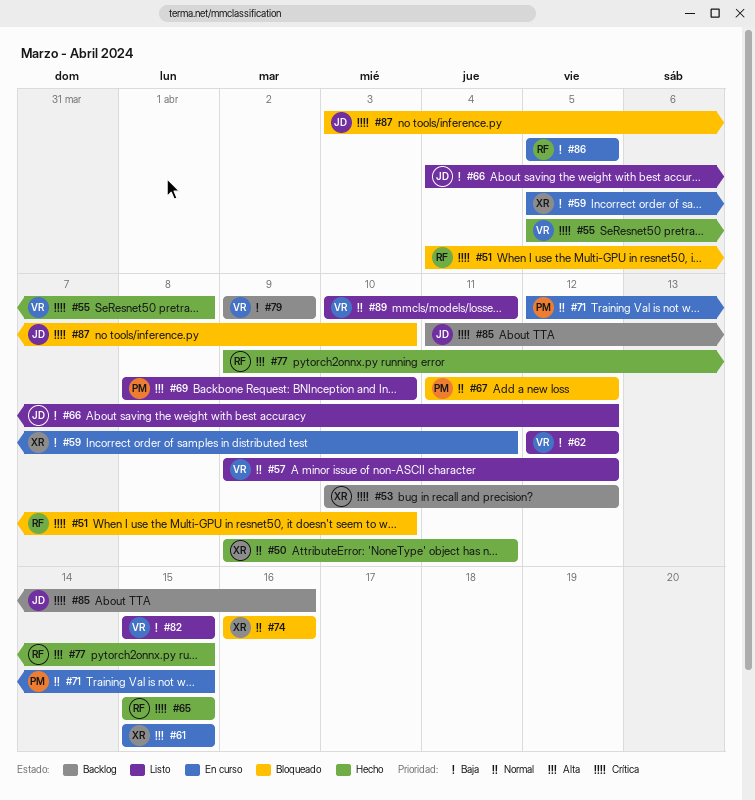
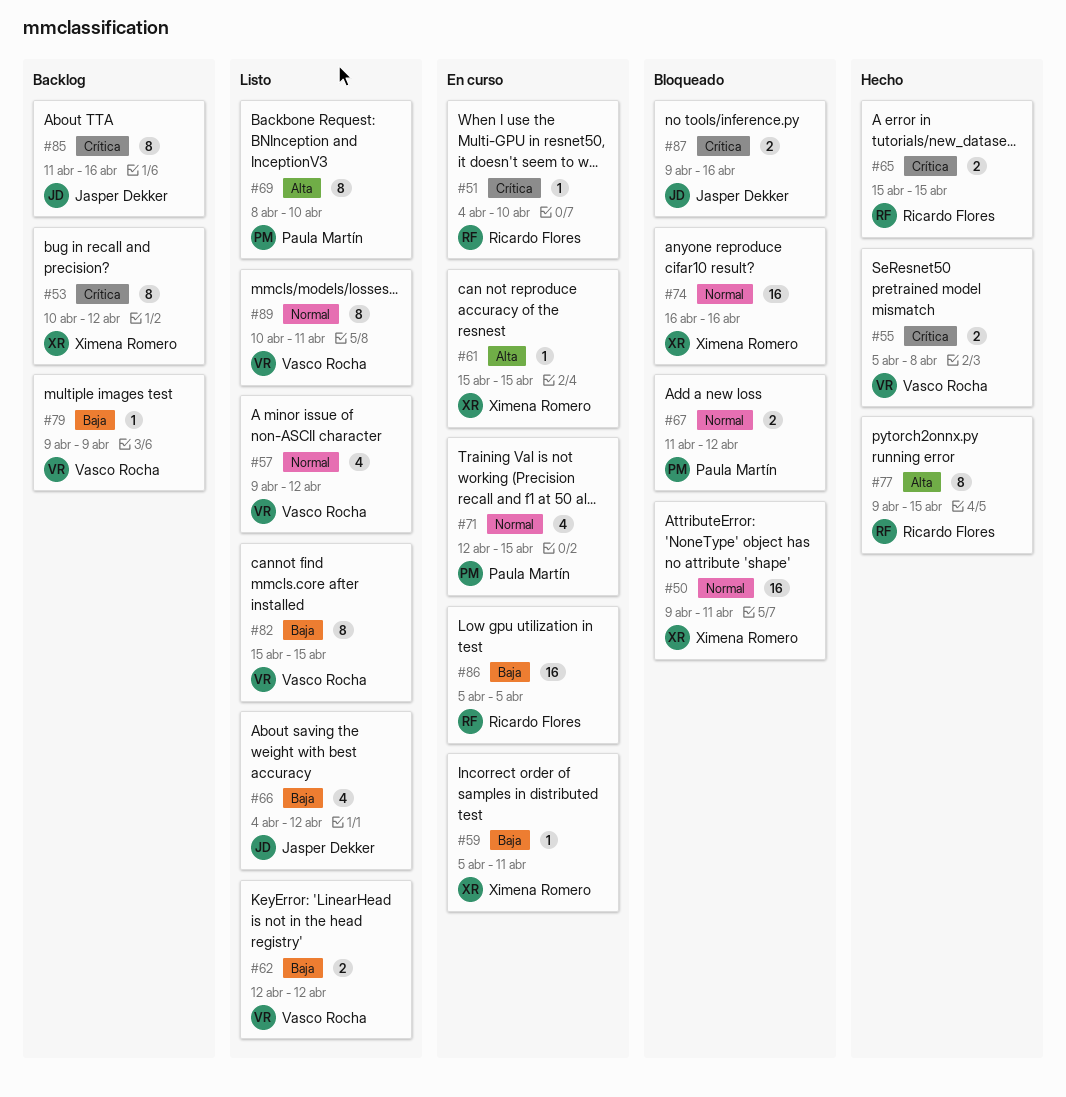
#50, status: Hecho -> Bloqueado
#51, status: Bloqueado -> En curso
#87, start: Apr 3 -> Apr 9
#87, due: Apr 10 -> Apr 16

